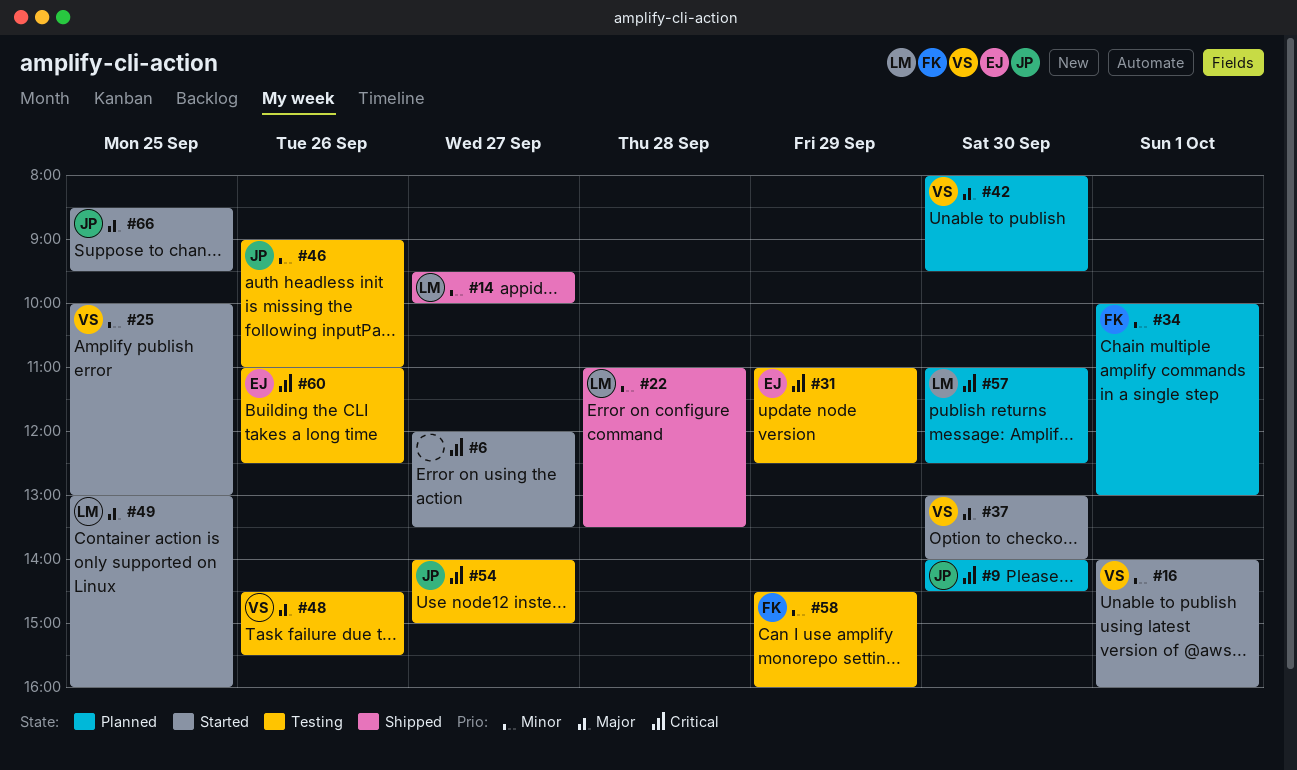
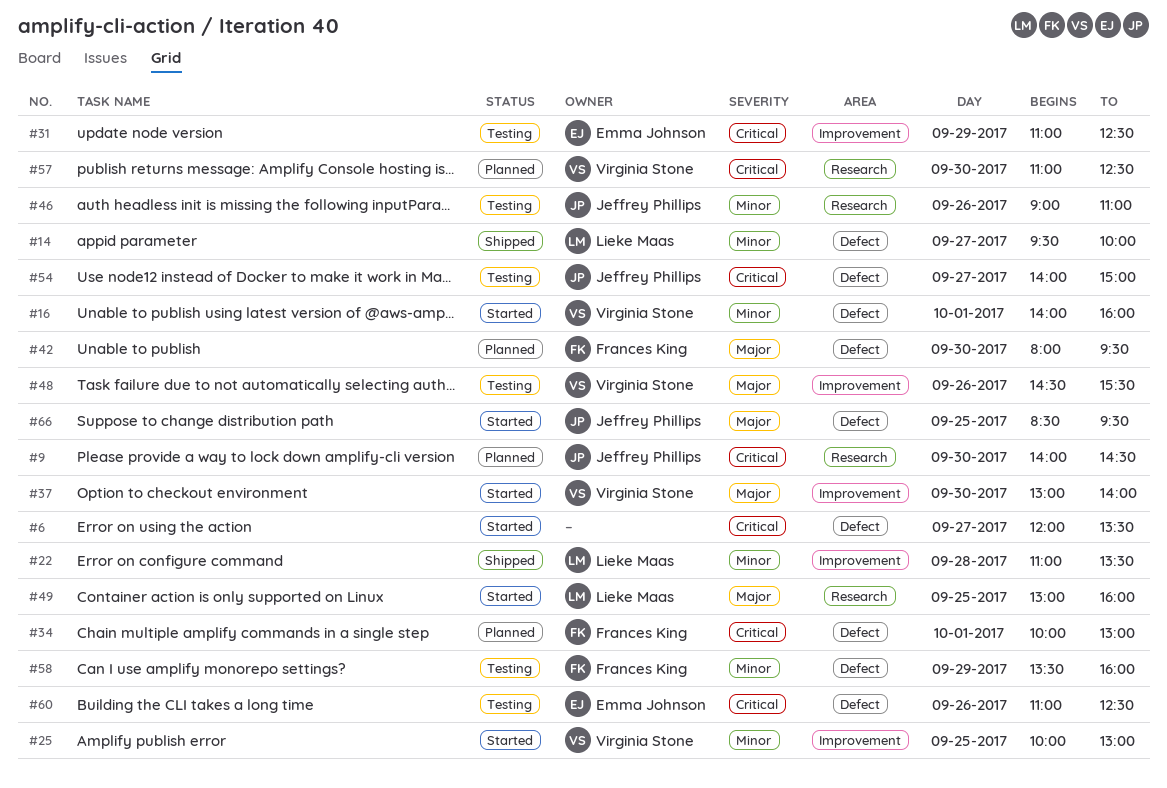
#34, priority: Minor -> Critical
#42, owner: Virginia Stone -> Frances King
#57, owner: Lieke Maas -> Virginia Stone
#58, begins: 14:30 -> 13:30

